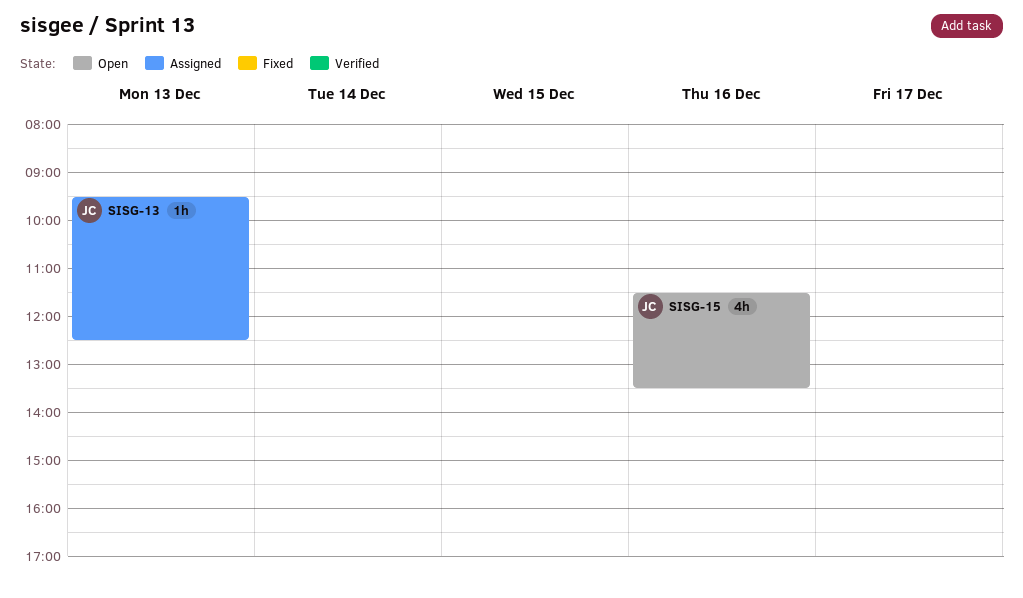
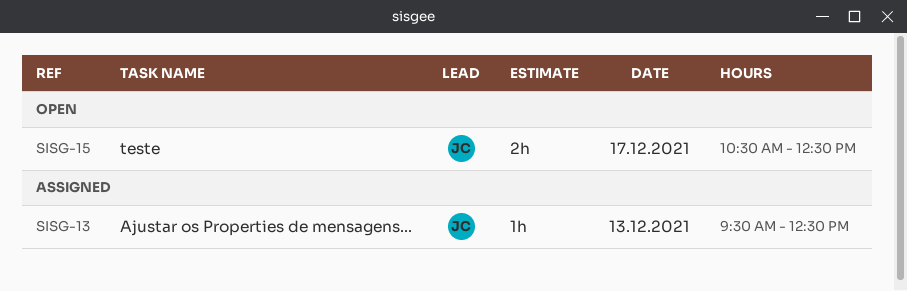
SISG-15, estimate: 4h -> 2h
SISG-15, day: Dec 16 -> Dec 17
SISG-15, begins: 11:30 -> 10:30
SISG-15, ends: 13:30 -> 12:30

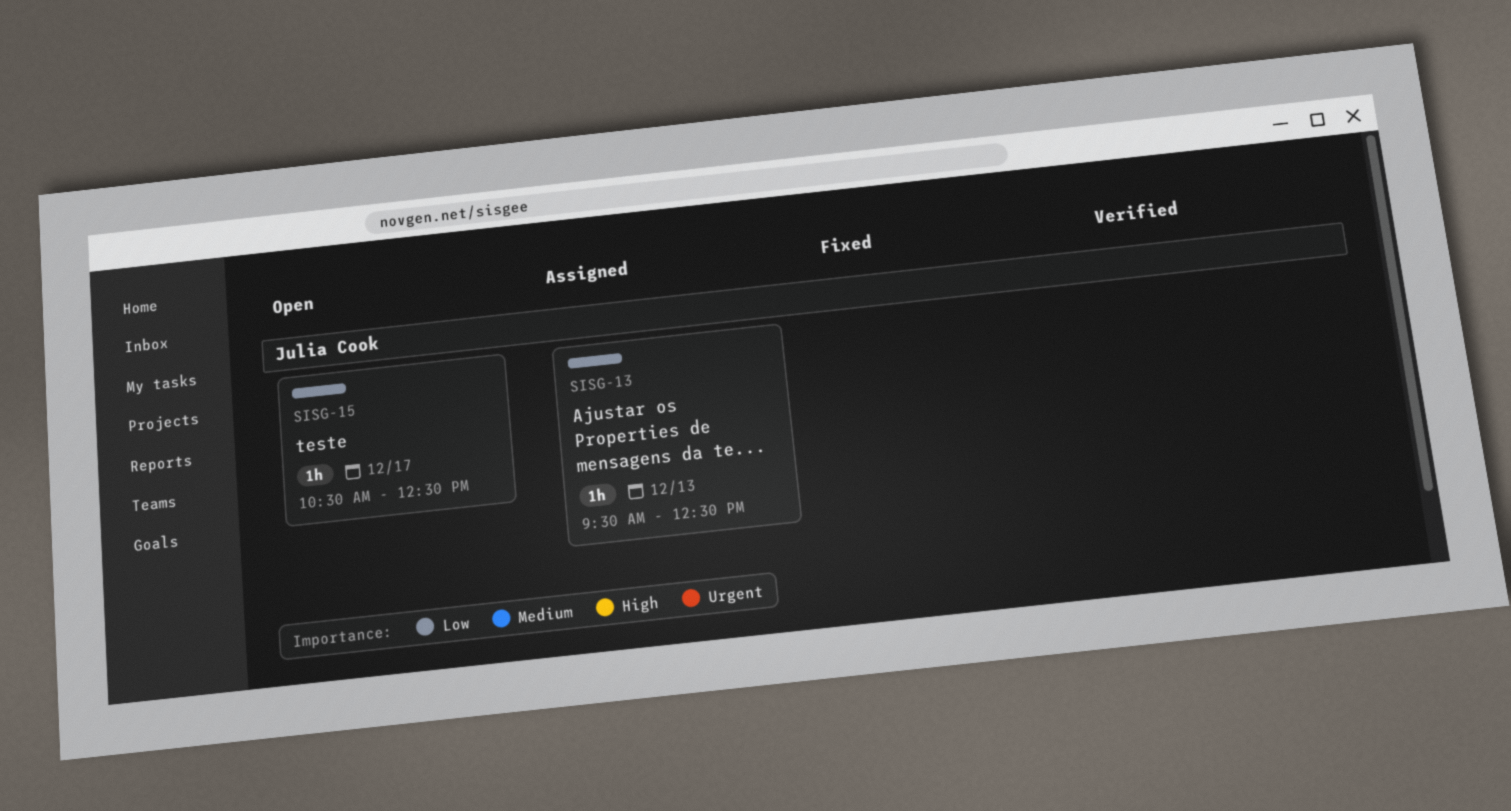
SISG-15, estimate: 2h -> 1h

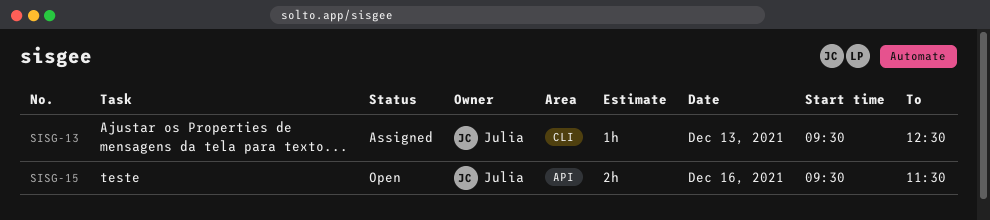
SISG-15, estimate: 1h -> 2h
SISG-15, day: Dec 17 -> Dec 16
SISG-15, begins: 10:30 -> 09:30
SISG-15, ends: 12:30 -> 11:30

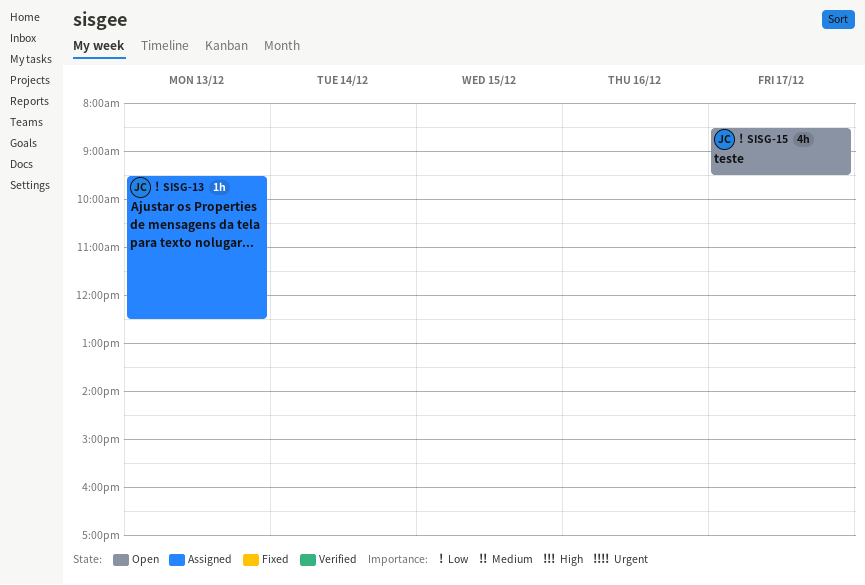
SISG-15, estimate: 2h -> 4h
SISG-15, day: Dec 16 -> Dec 17
SISG-15, begins: 09:30 -> 08:30
SISG-15, ends: 11:30 -> 09:30

